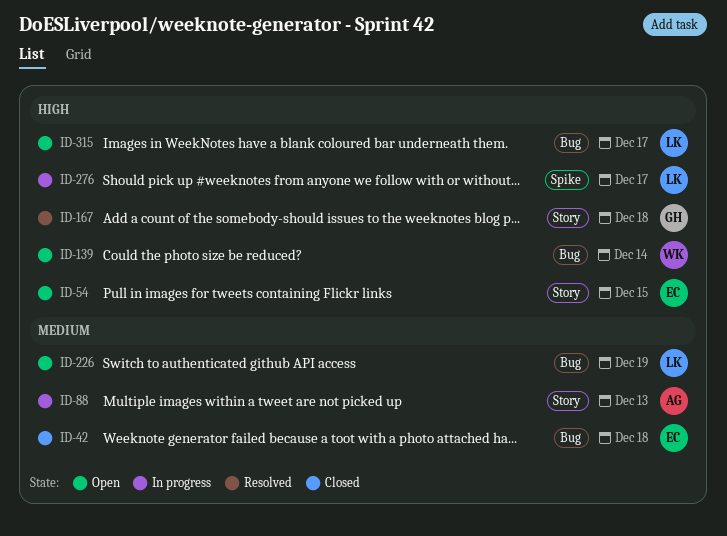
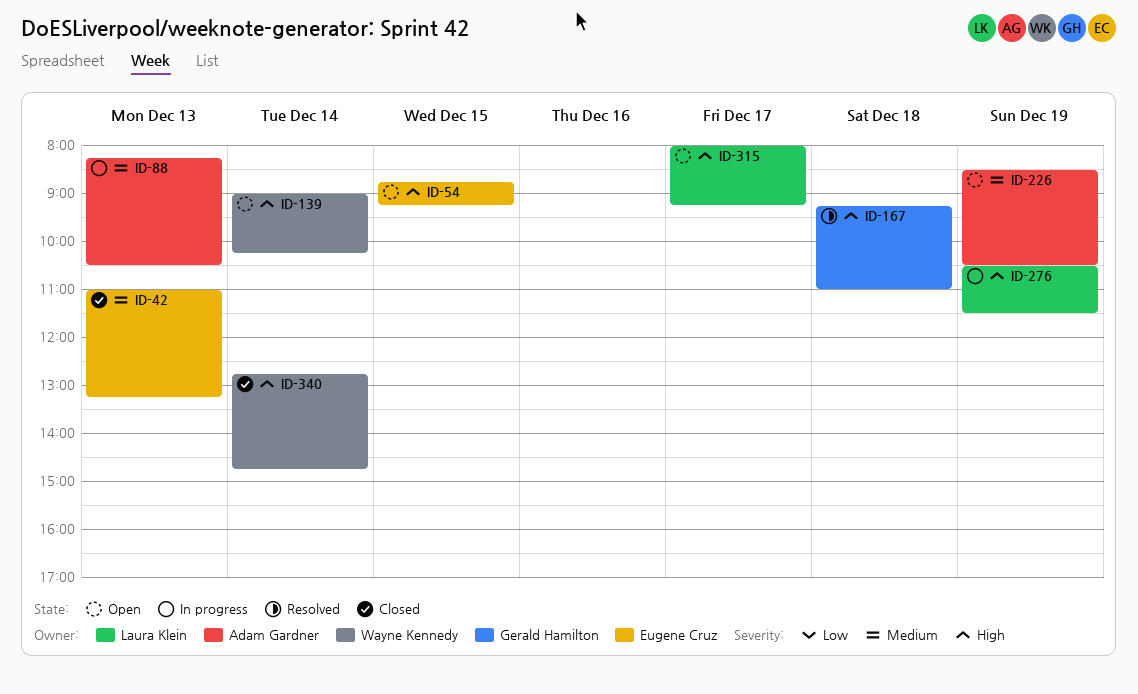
ID-42, day: Dec 18 -> Dec 13
ID-226, owner: Laura Klein -> Adam Gardner
ID-276, day: Dec 17 -> Dec 19
ID-340: none -> present

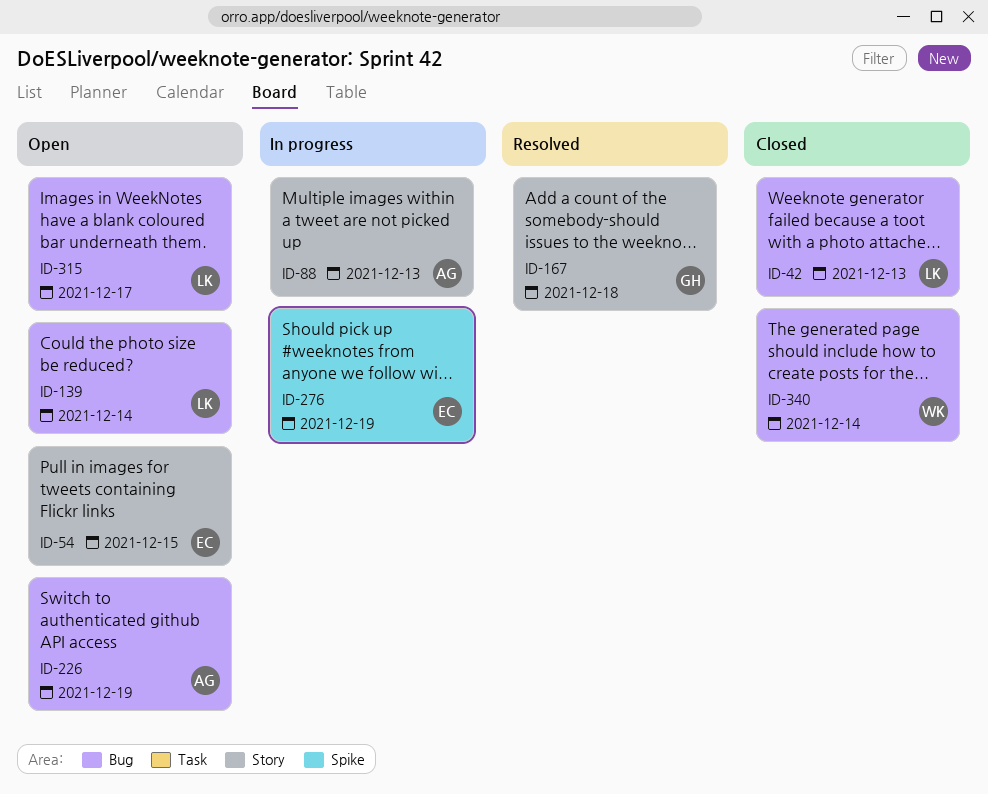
ID-42, owner: Eugene Cruz -> Laura Klein
ID-139, owner: Wayne Kennedy -> Laura Klein
ID-276, owner: Laura Klein -> Eugene Cruz

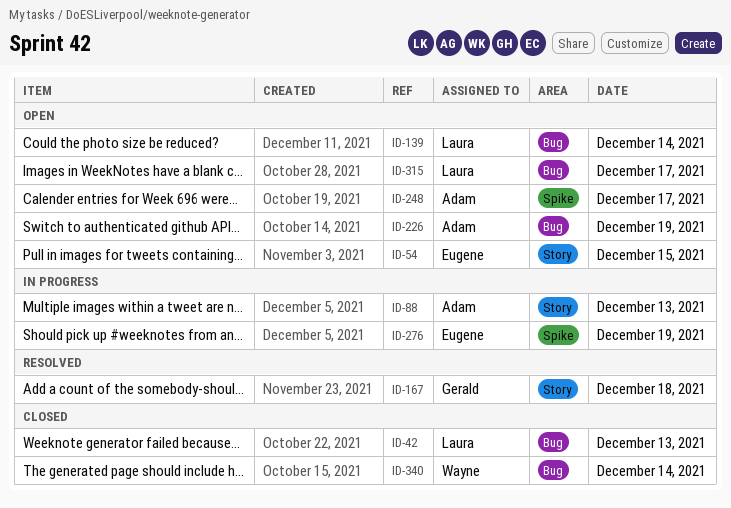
ID-248: none -> present

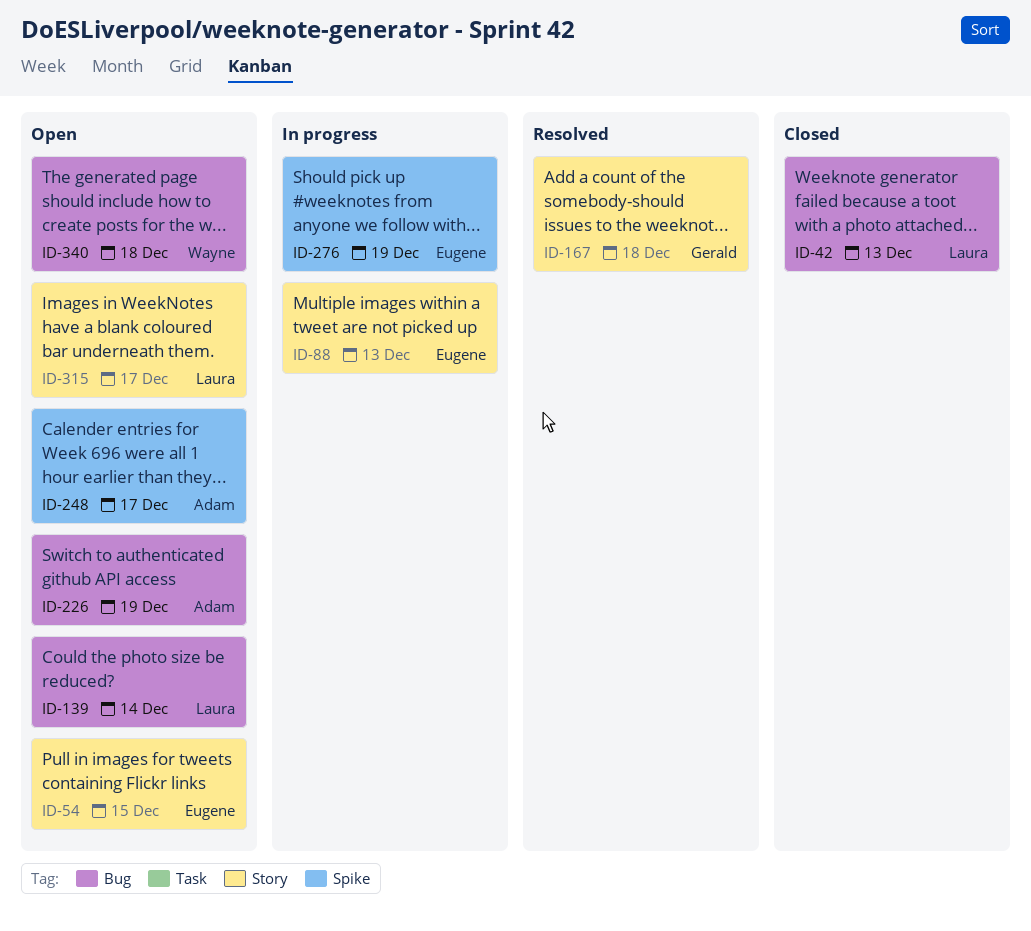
ID-88, owner: Adam -> Eugene
ID-315, label: Bug -> Story
ID-340, status: Closed -> Open
ID-340, day: Dec 14 -> Dec 18

